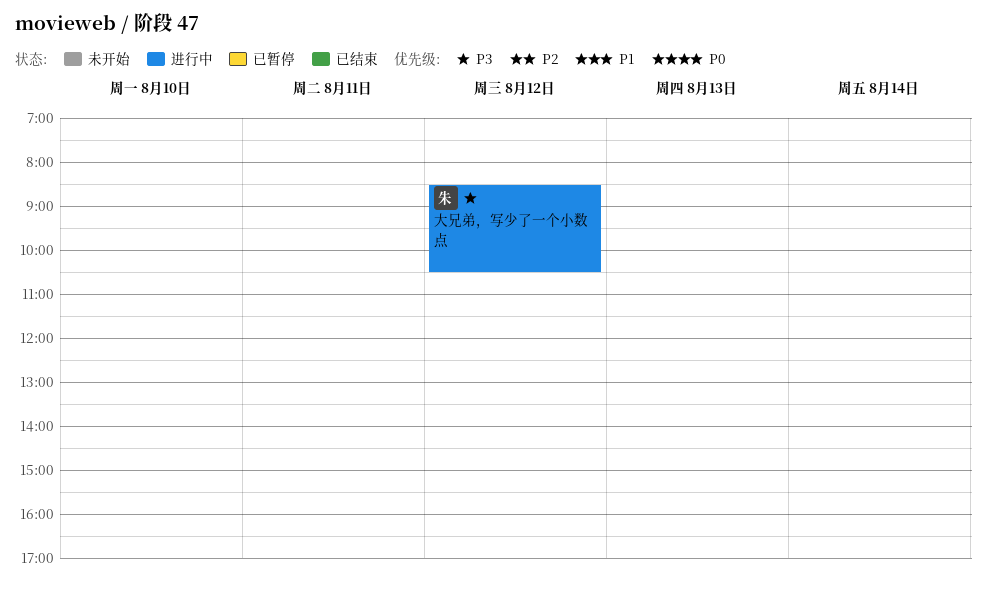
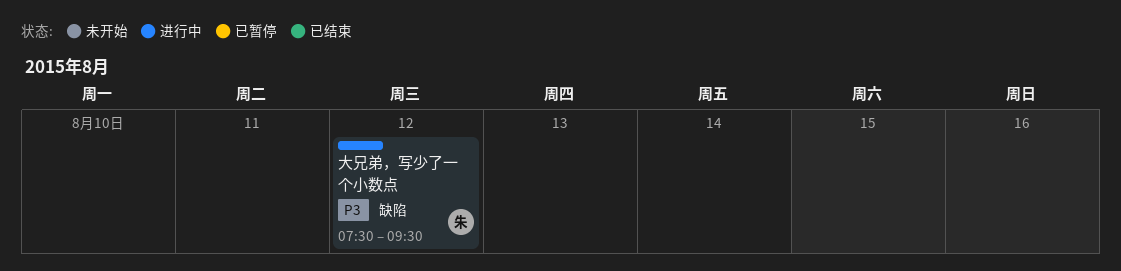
大兄弟，写少了一个小数点, begins: 08:30 -> 07:30
大兄弟，写少了一个小数点, ends: 10:30 -> 09:30

